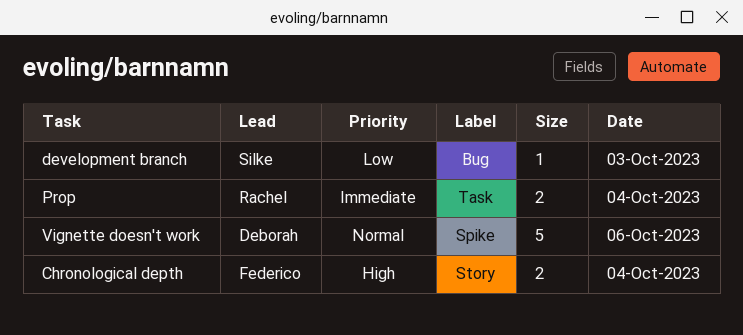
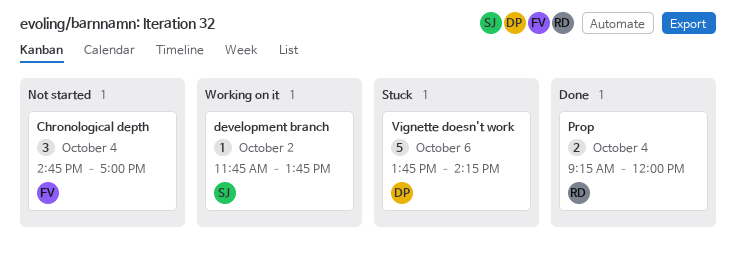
Chronological depth, estimate: 2 -> 3
development branch, day: Oct 3 -> Oct 2

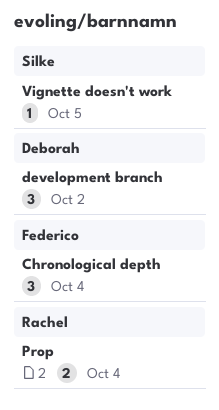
development branch, owner: Silke -> Deborah
development branch, estimate: 1 -> 3
Vignette doesn't work, owner: Deborah -> Silke
Vignette doesn't work, estimate: 5 -> 1
Vignette doesn't work, day: Oct 6 -> Oct 5

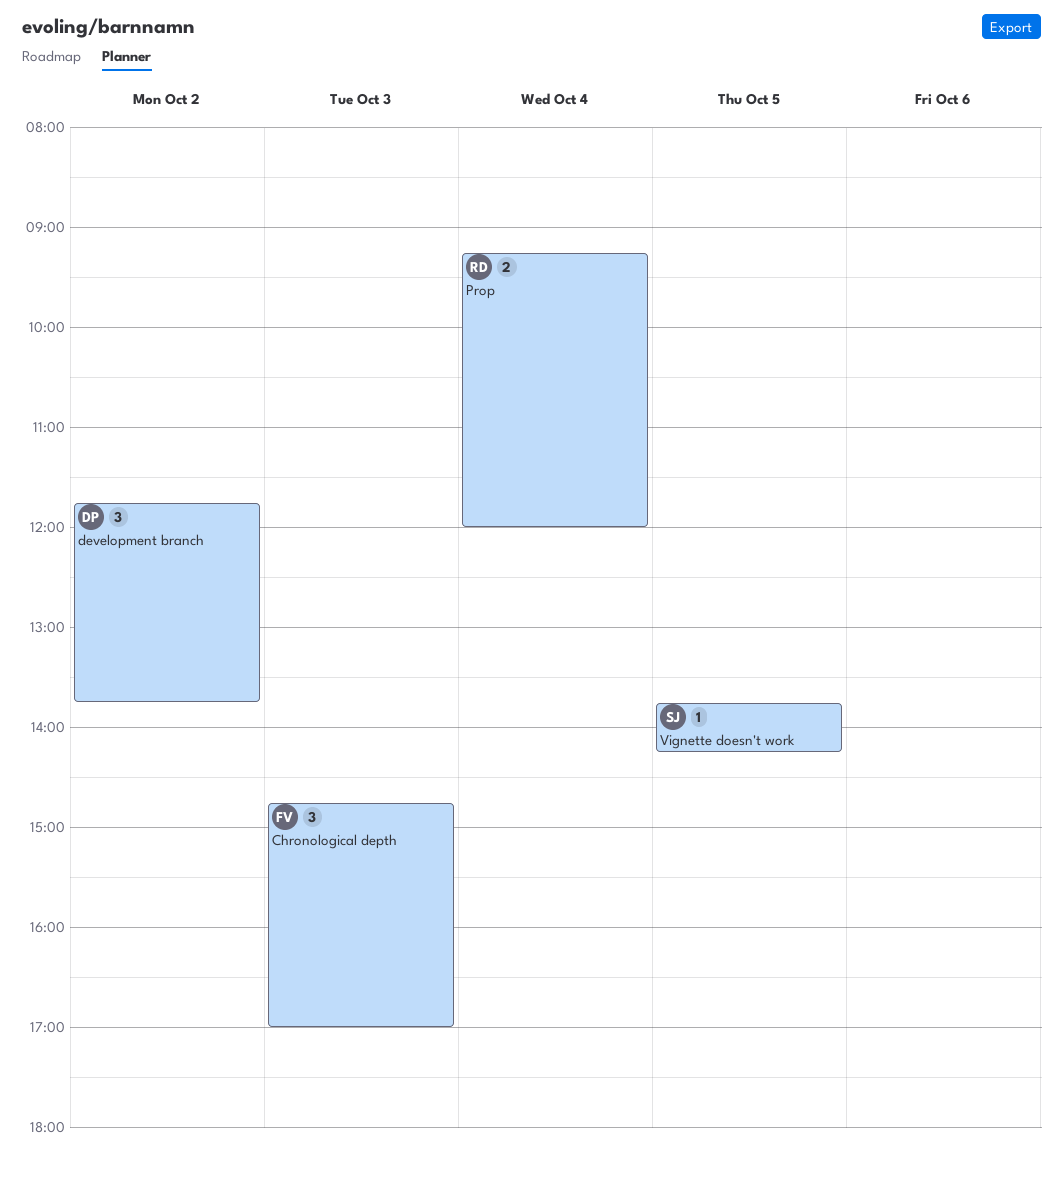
Chronological depth, day: Oct 4 -> Oct 3

